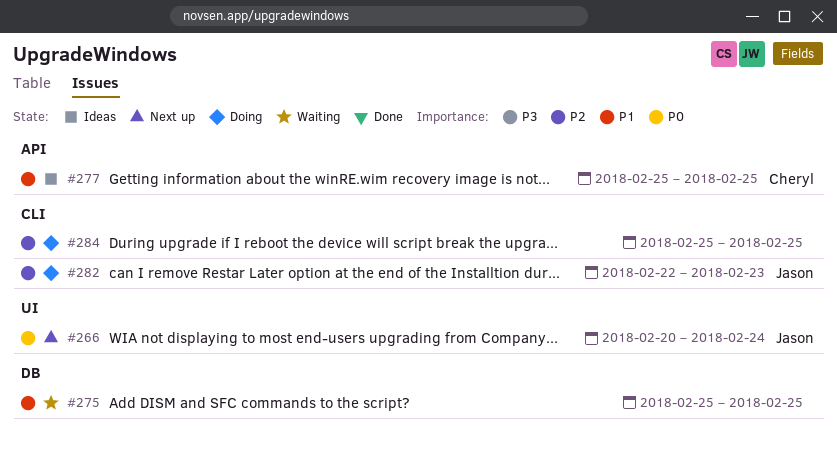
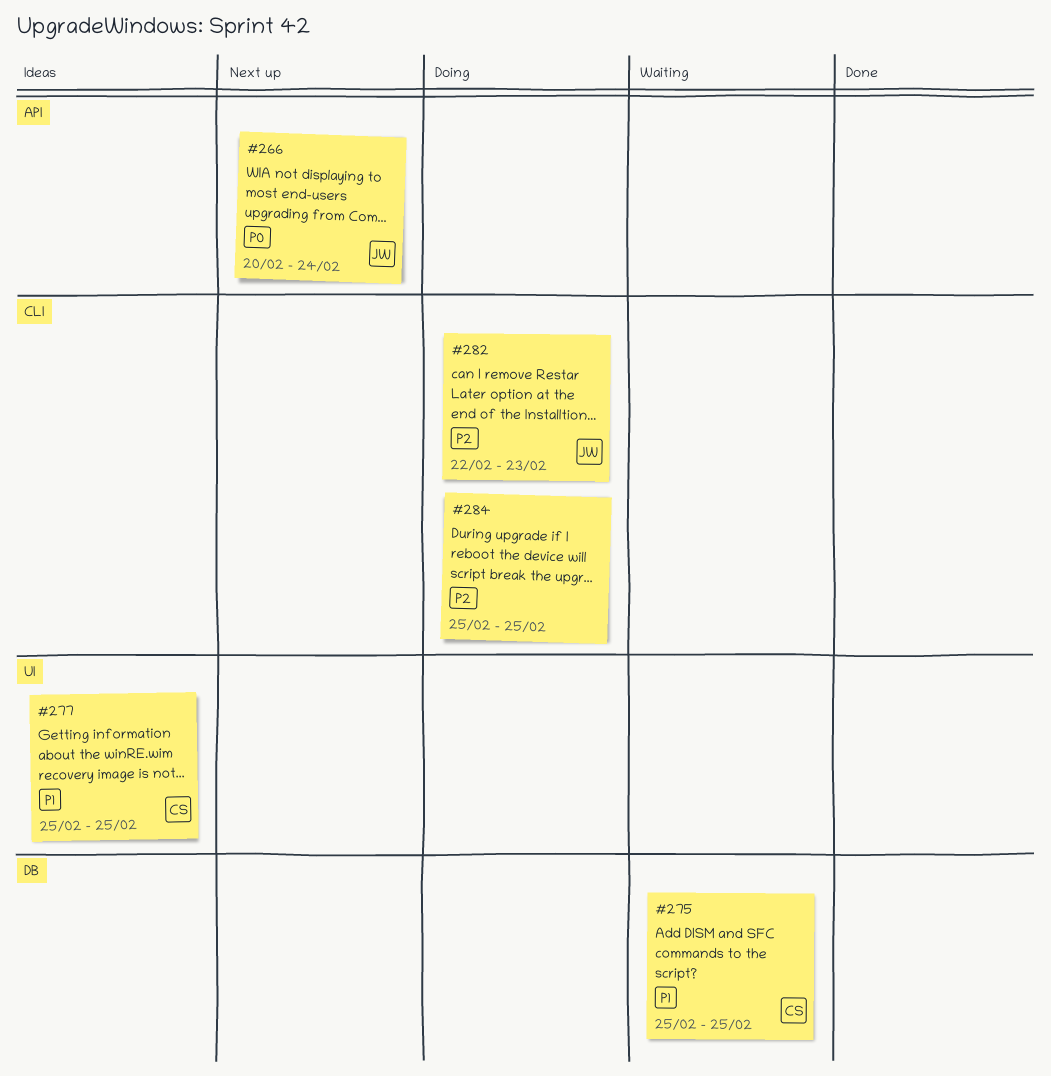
#266, label: UI -> API
#275, owner: none -> Cheryl
#277, label: API -> UI

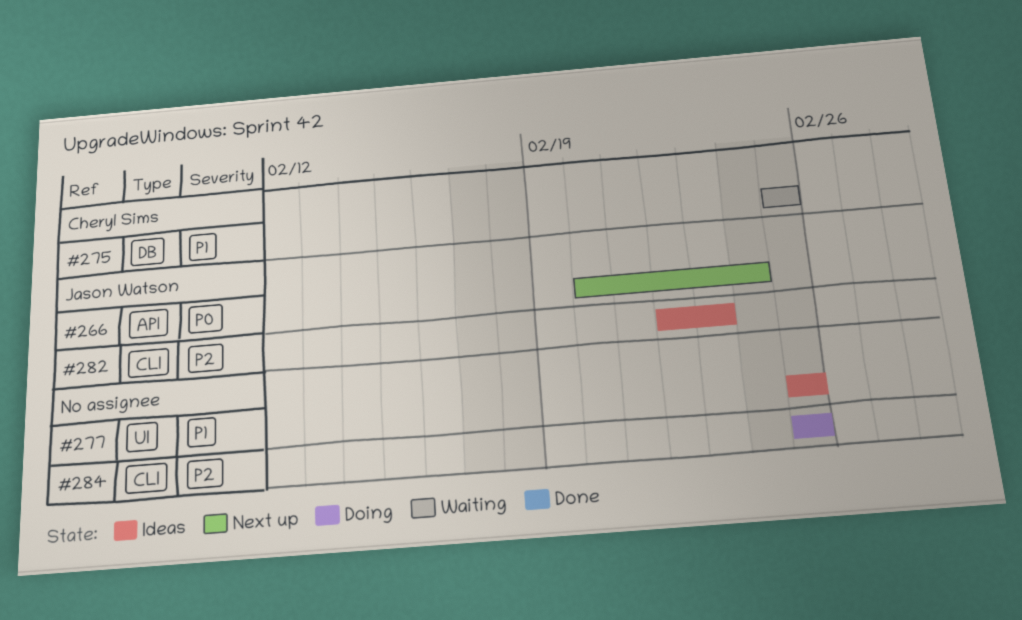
#277, owner: Cheryl Sims -> none
#282, status: Doing -> Ideas

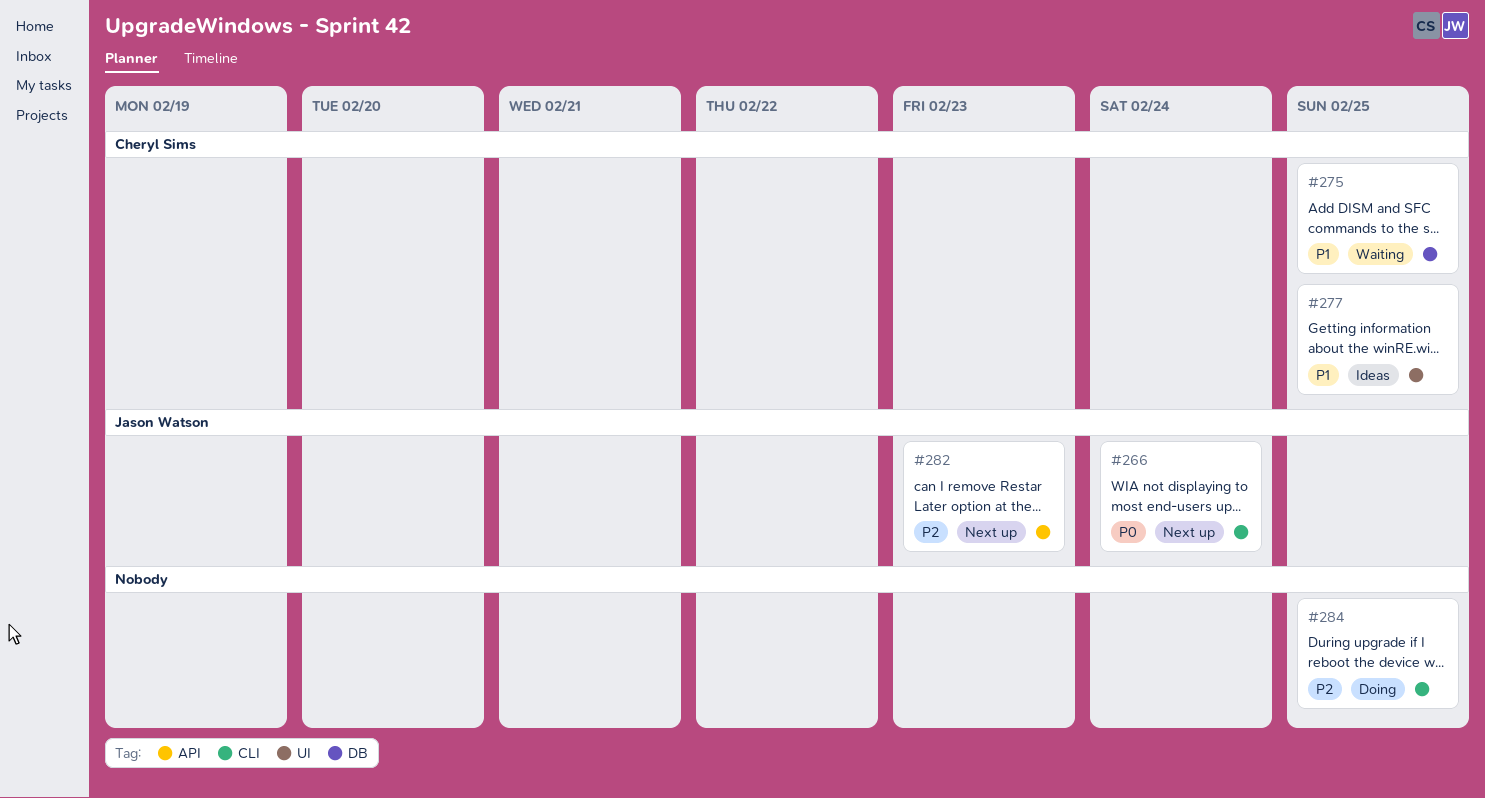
#266, label: API -> CLI
#277, owner: none -> Cheryl Sims
#282, status: Ideas -> Next up
#282, label: CLI -> API

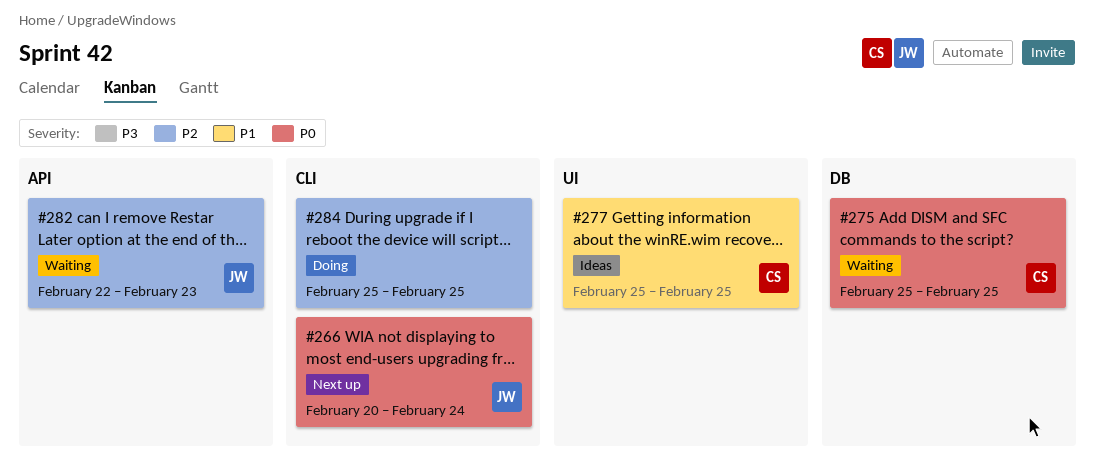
#275, priority: P1 -> P0
#282, status: Next up -> Waiting

